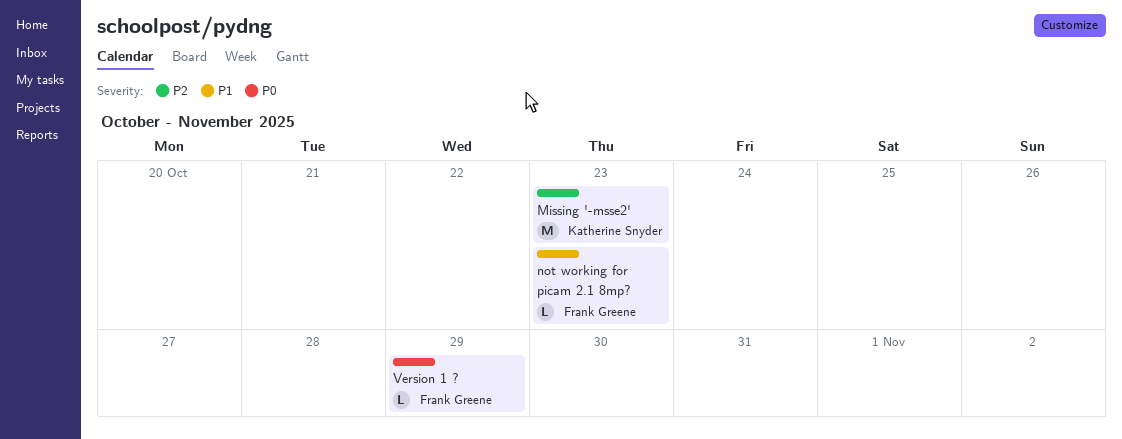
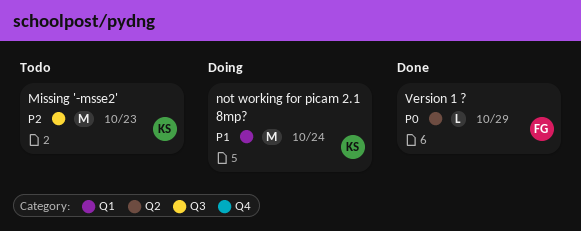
not working for picam 2.1 8mp?, owner: Frank Greene -> Katherine Snyder
not working for picam 2.1 8mp?, estimate: L -> M
not working for picam 2.1 8mp?, due: Oct 23 -> Oct 24

